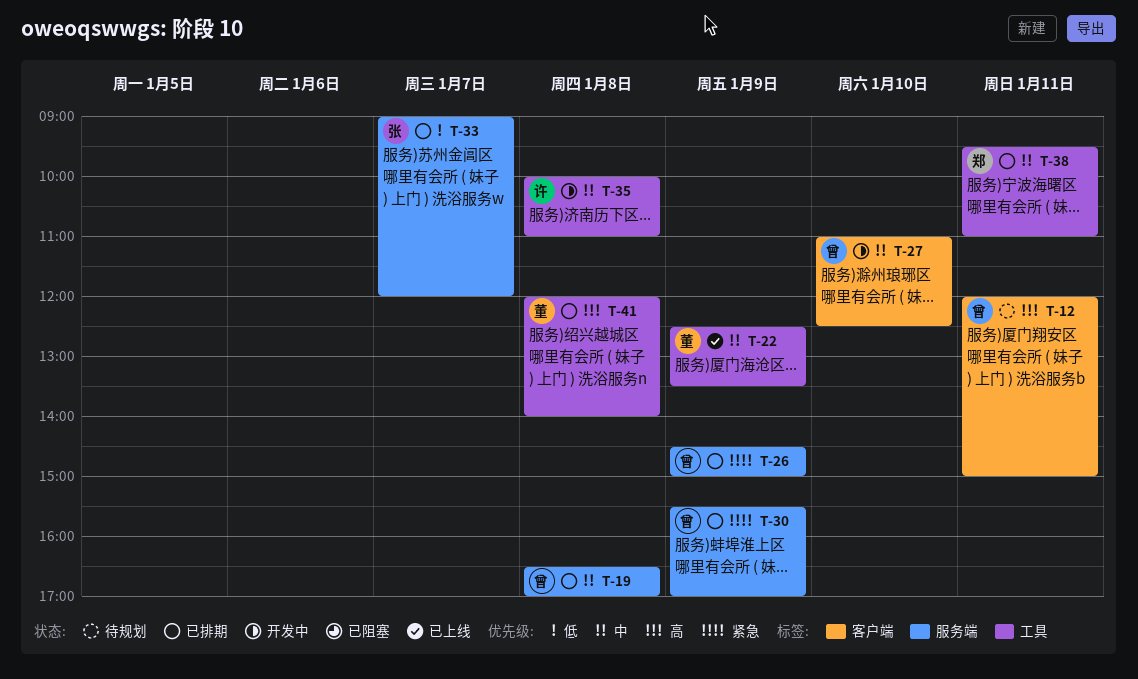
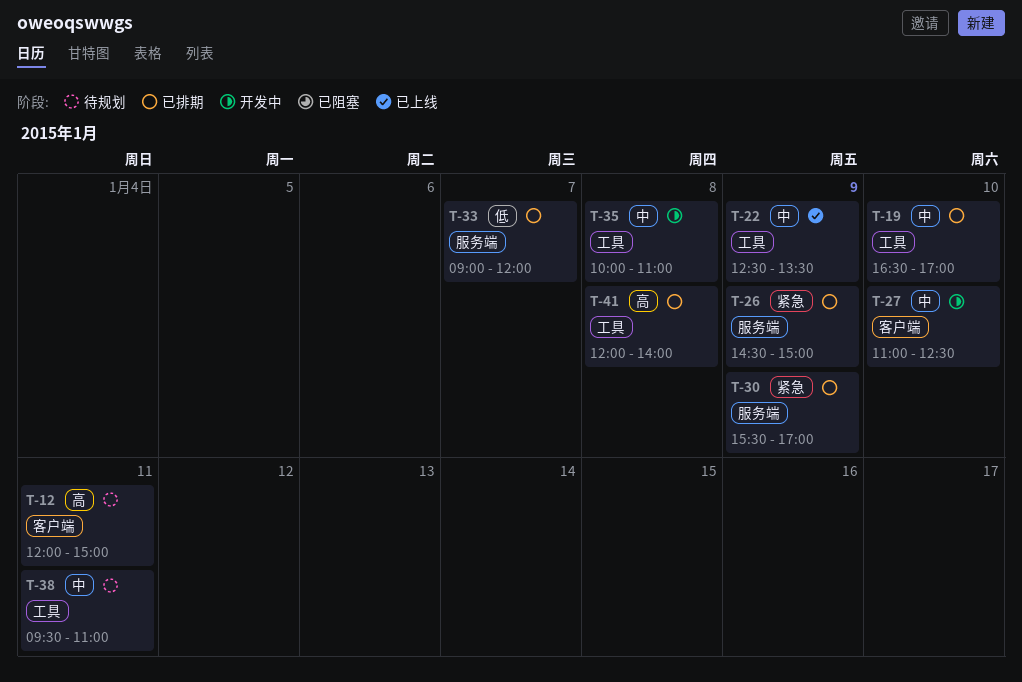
T-19, label: 服务端 -> 工具
T-19, day: Jan 8 -> Jan 10
T-38, status: 已排期 -> 待规划

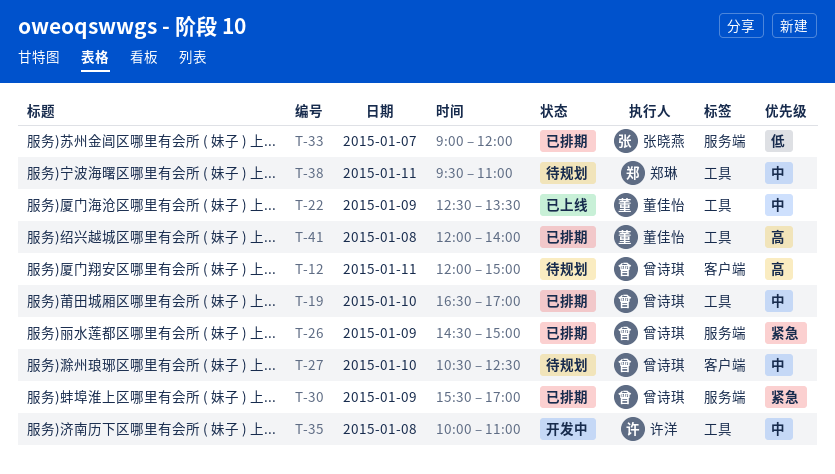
T-27, status: 开发中 -> 待规划
T-27, begins: 11:00 -> 10:30

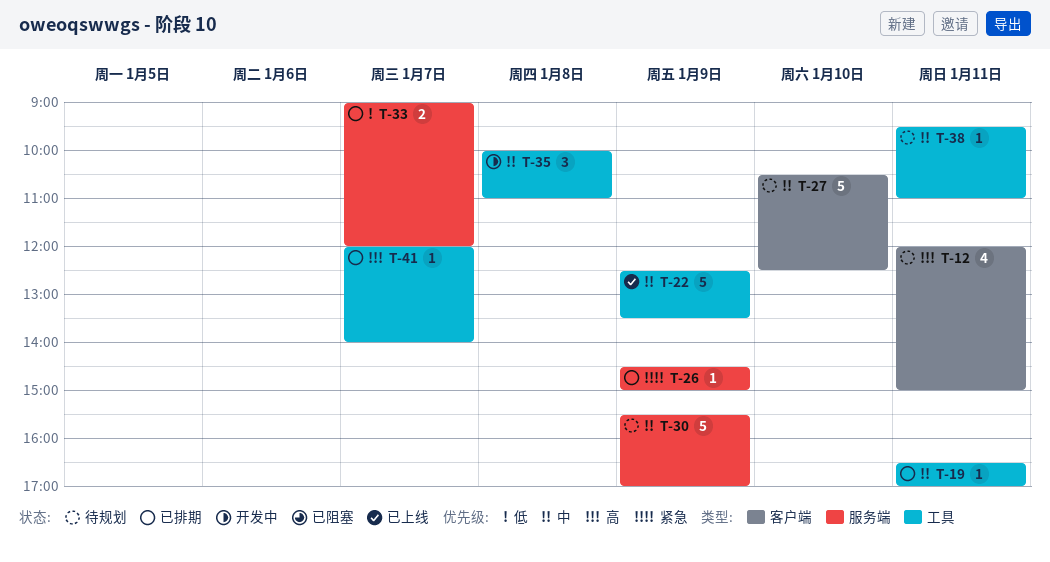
T-19, day: Jan 10 -> Jan 11
T-30, status: 已排期 -> 待规划
T-30, priority: 紧急 -> 中
T-41, day: Jan 8 -> Jan 7

